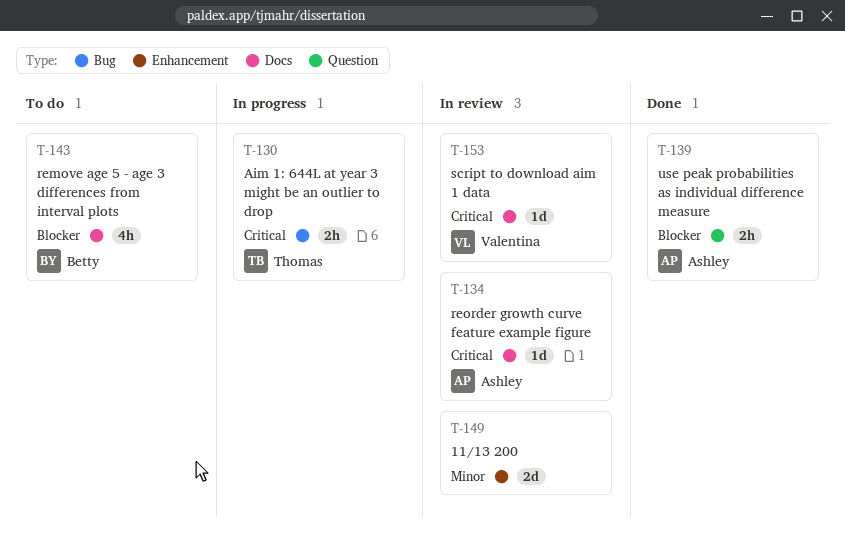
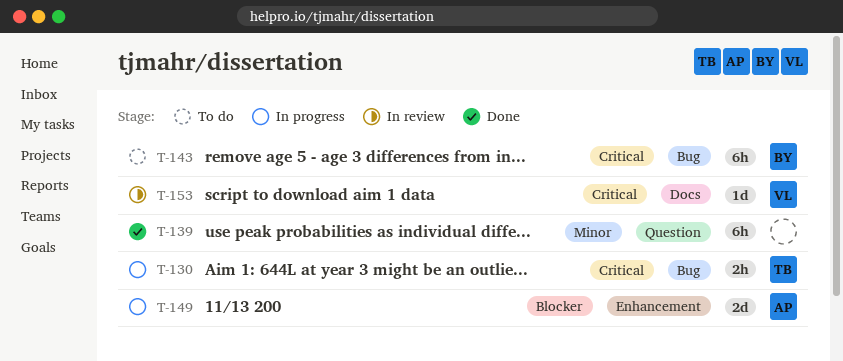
T-134: present -> none
T-139, owner: Ashley -> none
T-139, priority: Blocker -> Minor
T-139, estimate: 2h -> 6h
T-143, priority: Blocker -> Critical
T-143, label: Docs -> Bug
T-143, estimate: 4h -> 6h
T-149, status: In review -> In progress
T-149, owner: none -> Ashley
T-149, priority: Minor -> Blocker

